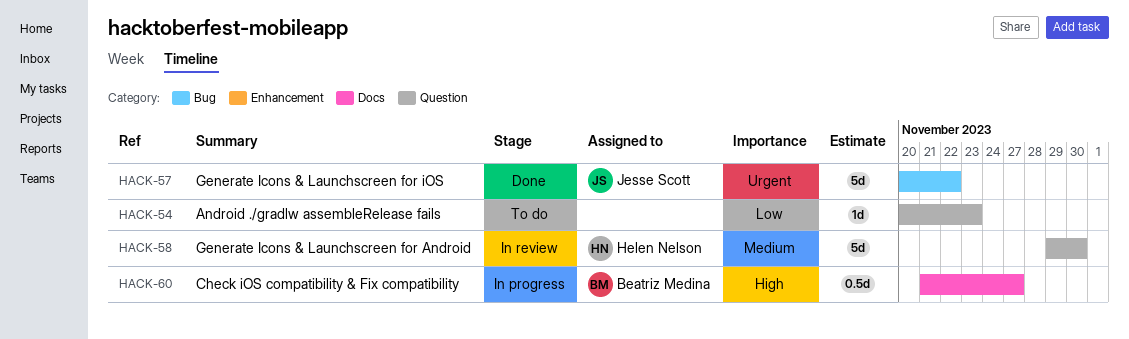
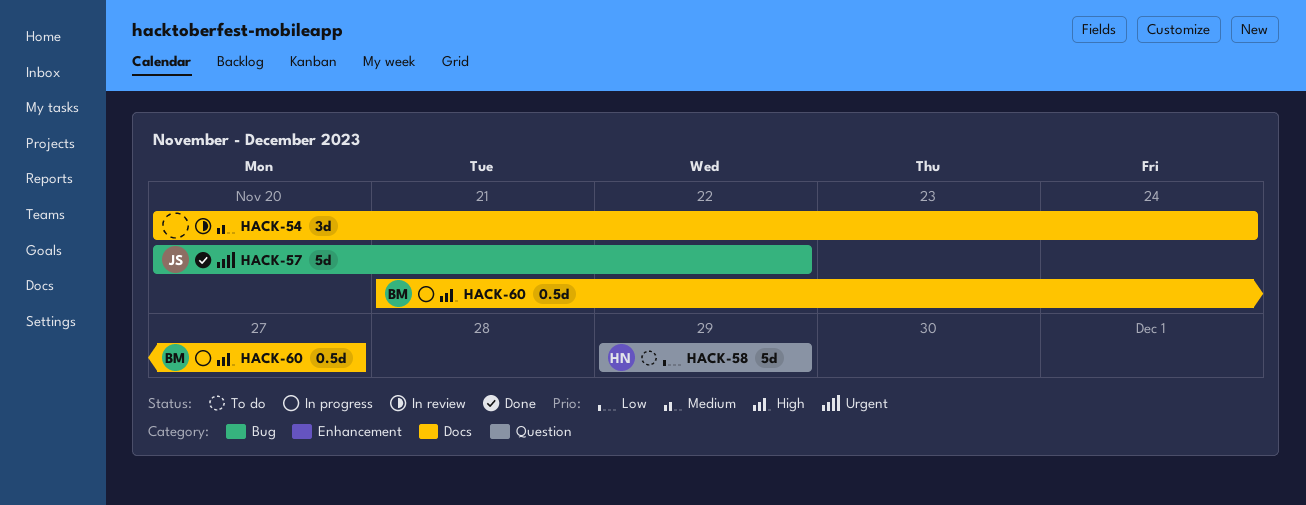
HACK-54, status: To do -> In review
HACK-54, priority: Low -> Medium
HACK-54, label: Question -> Docs
HACK-54, estimate: 1d -> 3d
HACK-54, due: Nov 23 -> Nov 24
HACK-58, status: In review -> To do
HACK-58, priority: Medium -> Low
HACK-58, due: Nov 30 -> Nov 29

